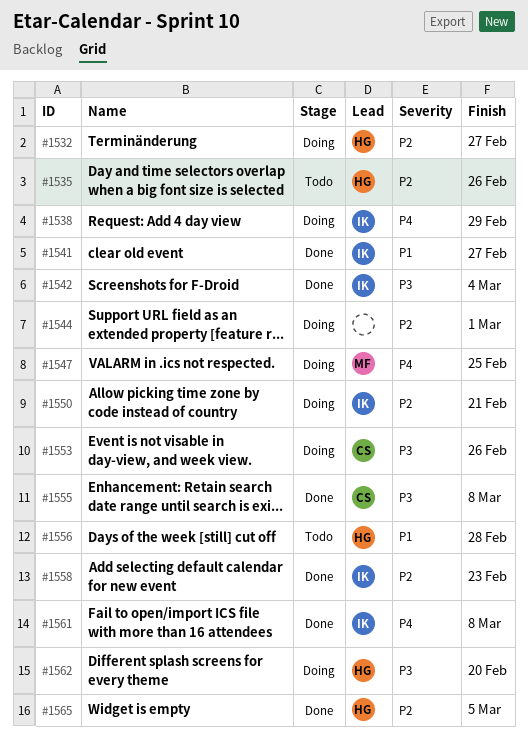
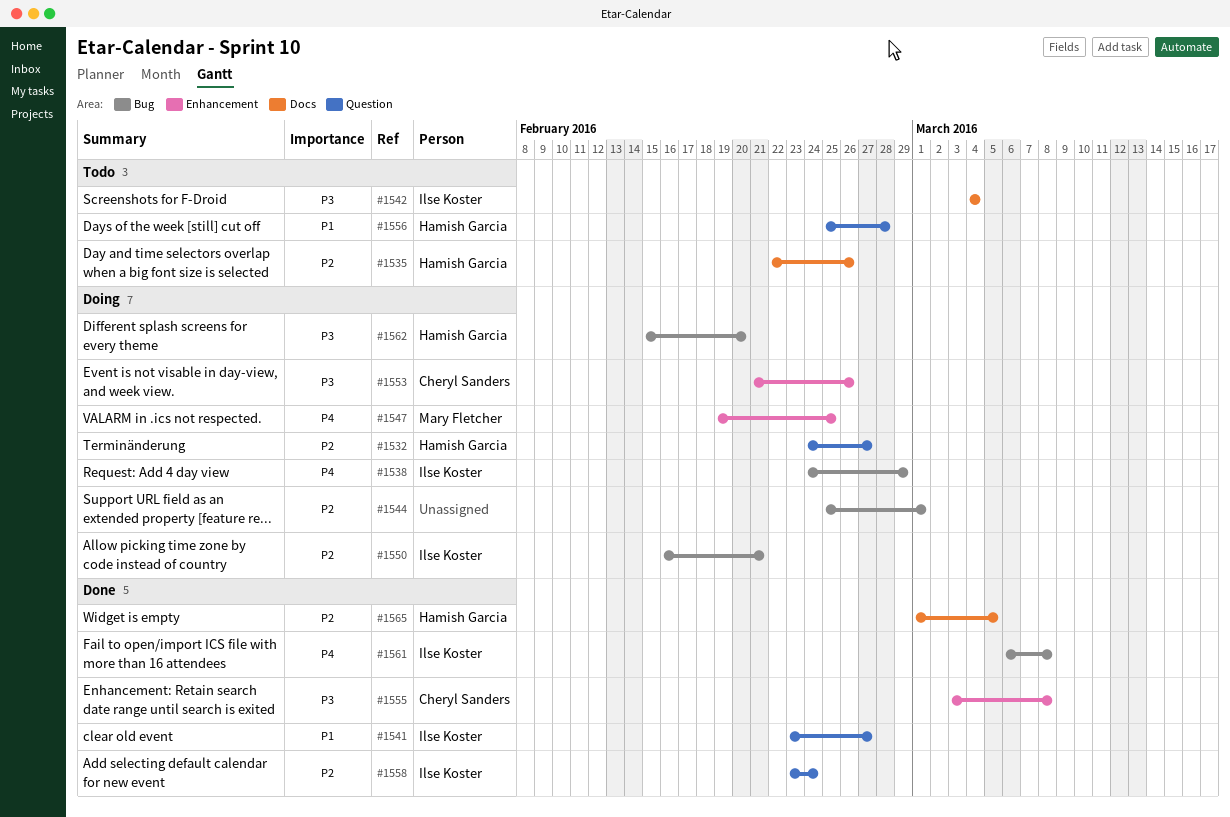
#1542, status: Done -> Todo
#1558, due: Feb 23 -> Feb 24

